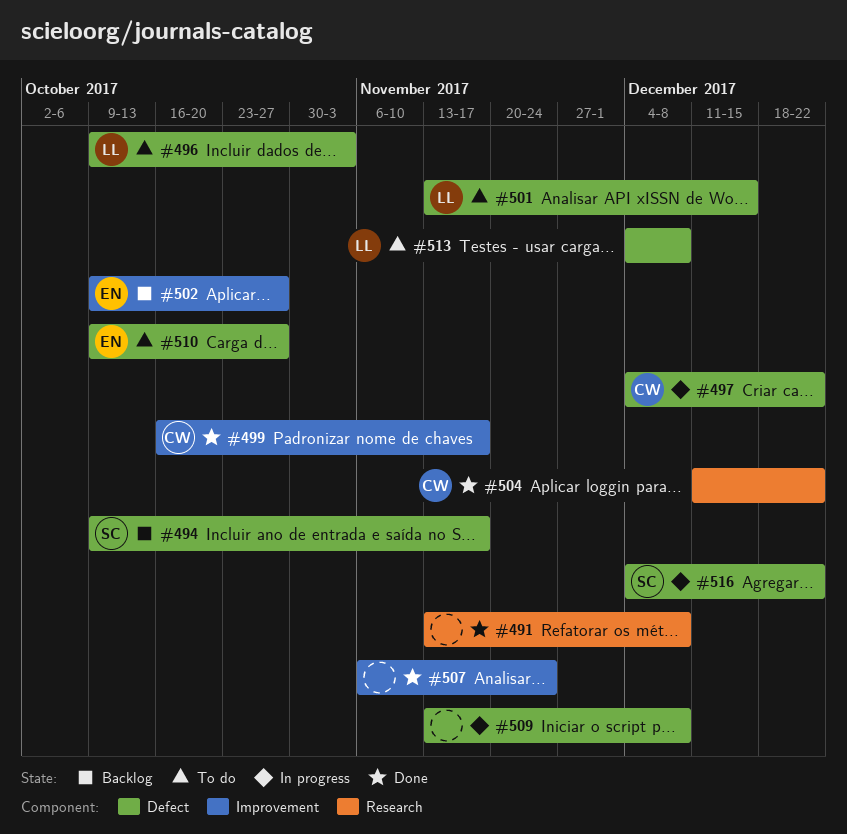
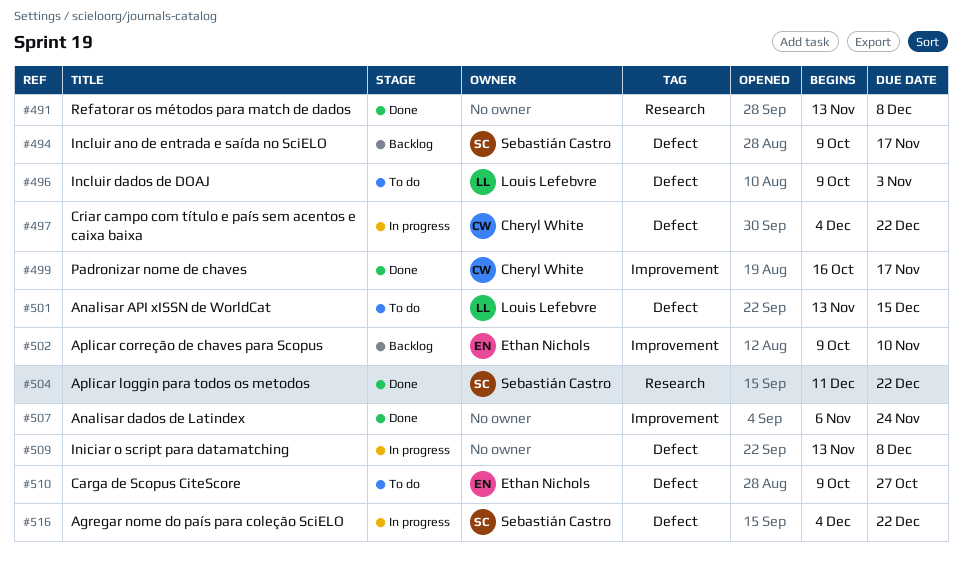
#502, due: Oct 27 -> Nov 10
#504, owner: Cheryl White -> Sebastián Castro
#513: present -> none

